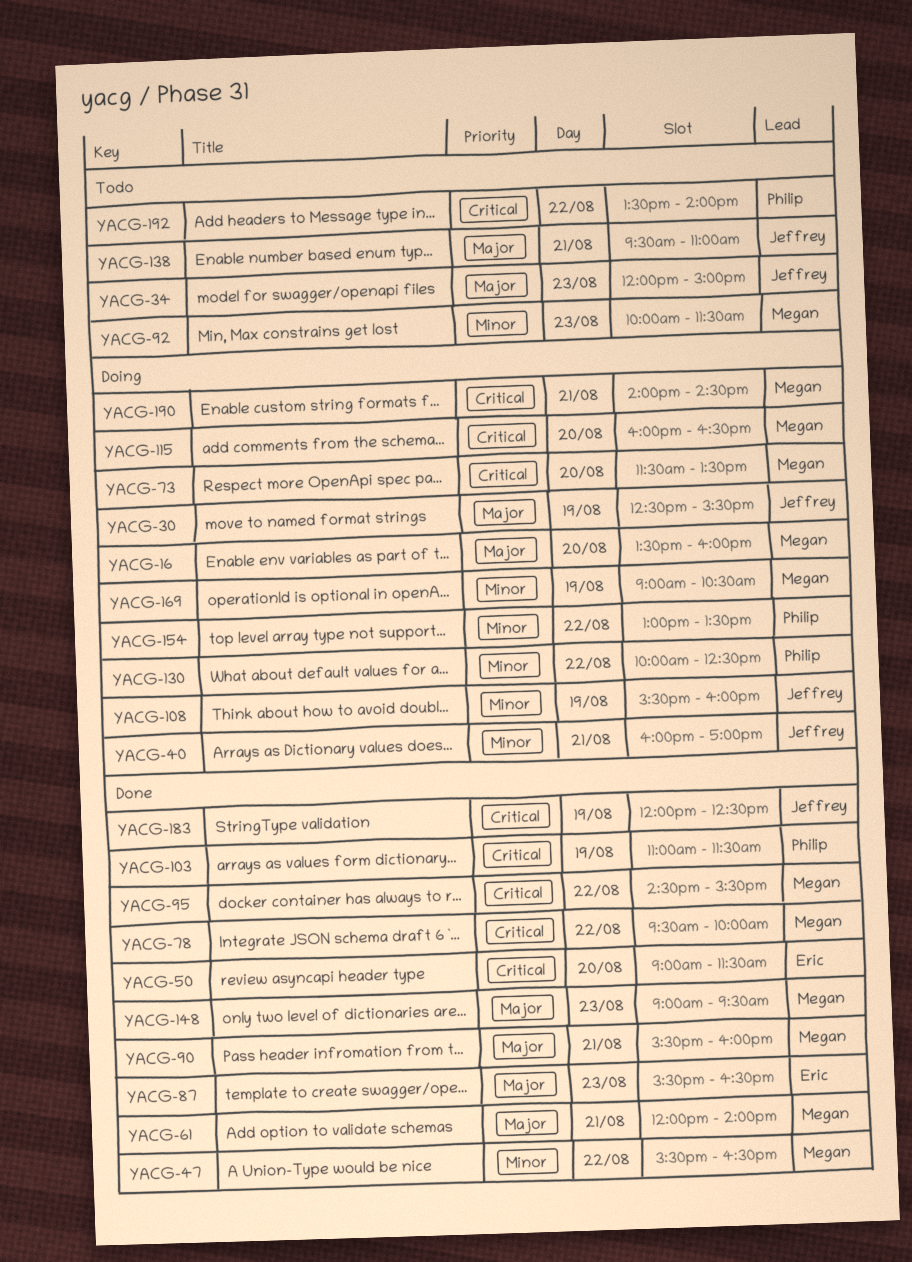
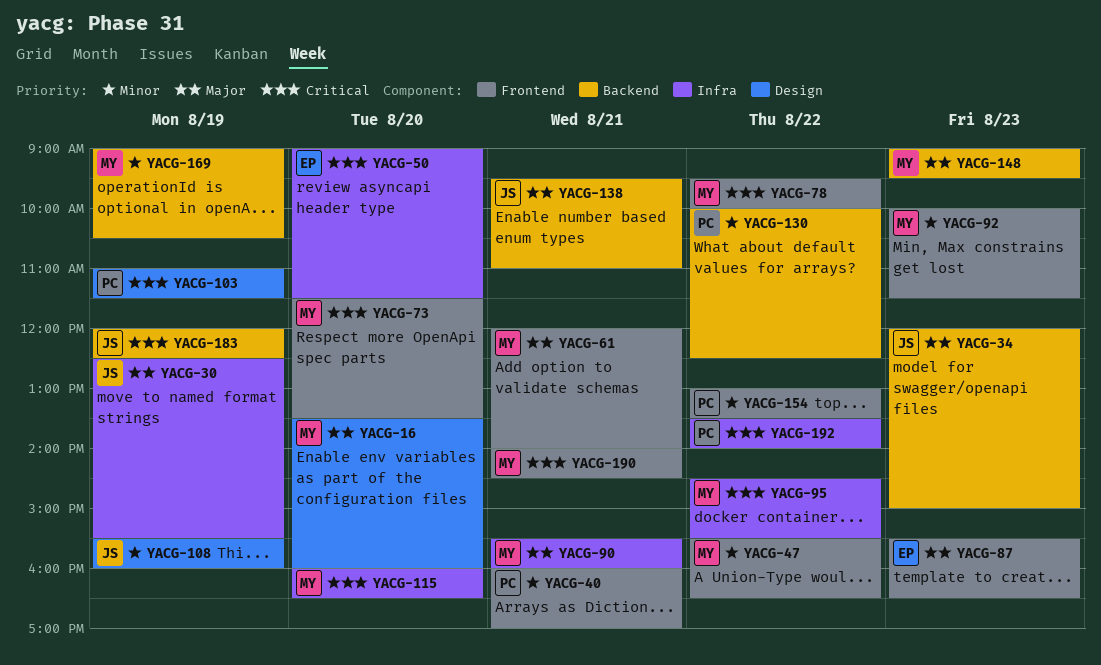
YACG-40, owner: Jeffrey -> Philip

